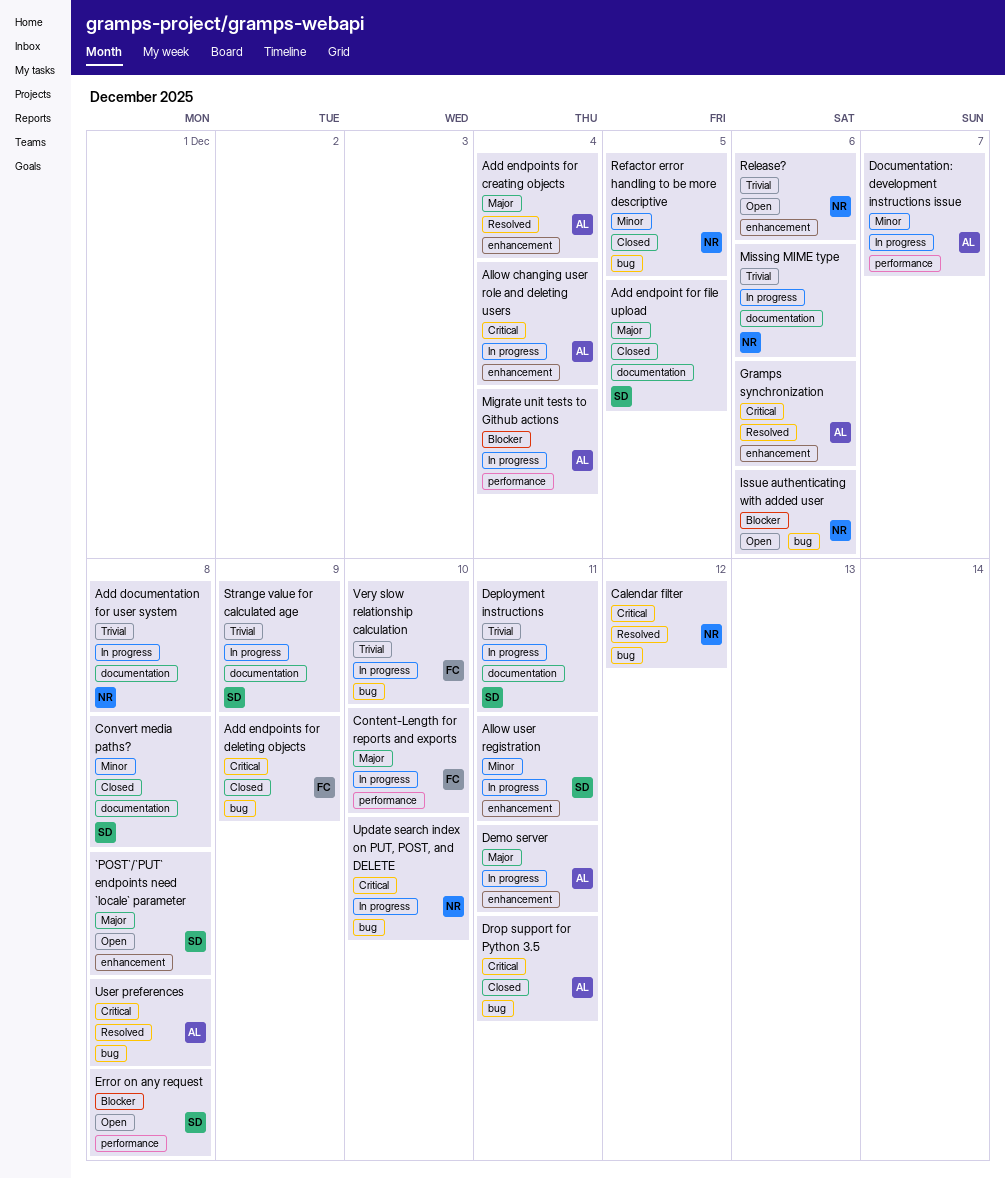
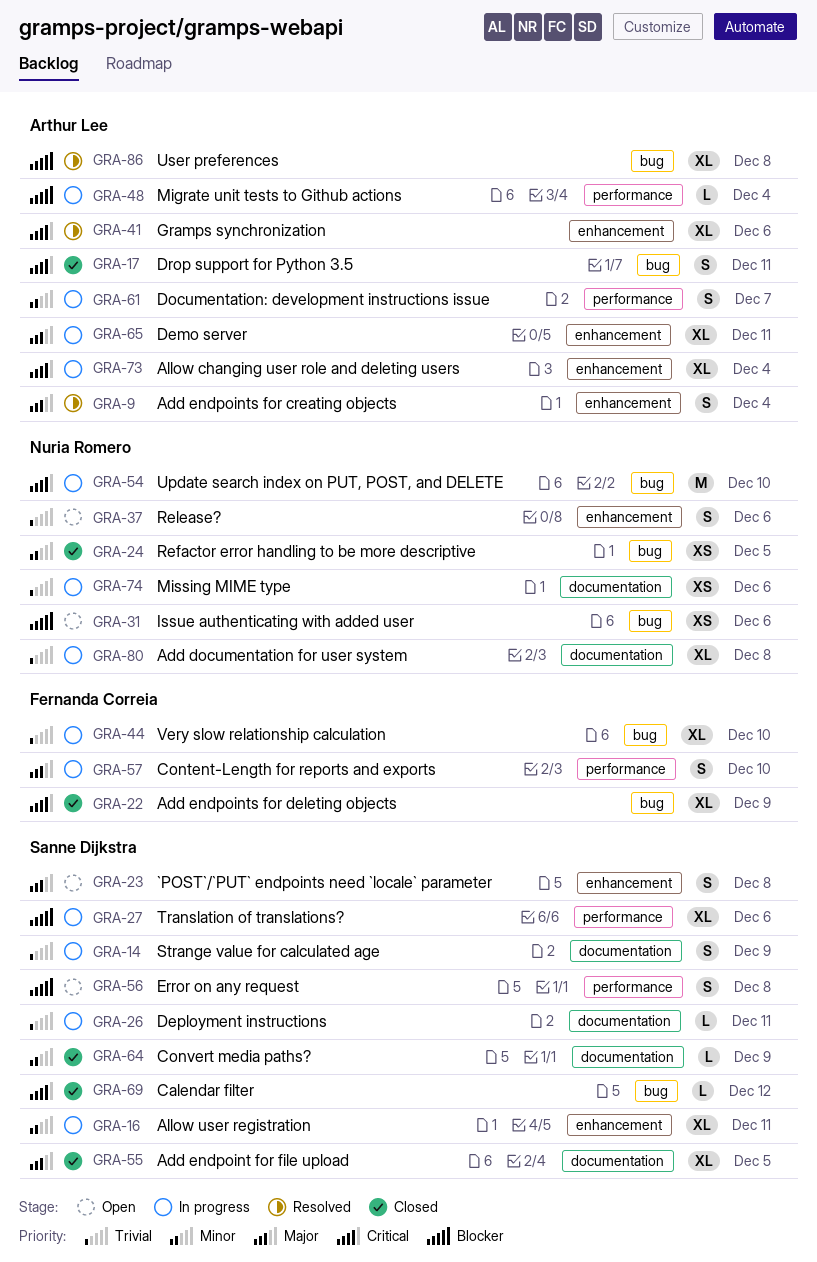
Calendar filter, status: Resolved -> Closed
Calendar filter, owner: Nuria Romero -> Sanne Dijkstra
Convert media paths?, due: Dec 8 -> Dec 9
Translation of translations?: none -> present
User preferences, priority: Critical -> Blocker

